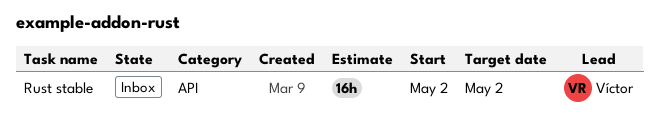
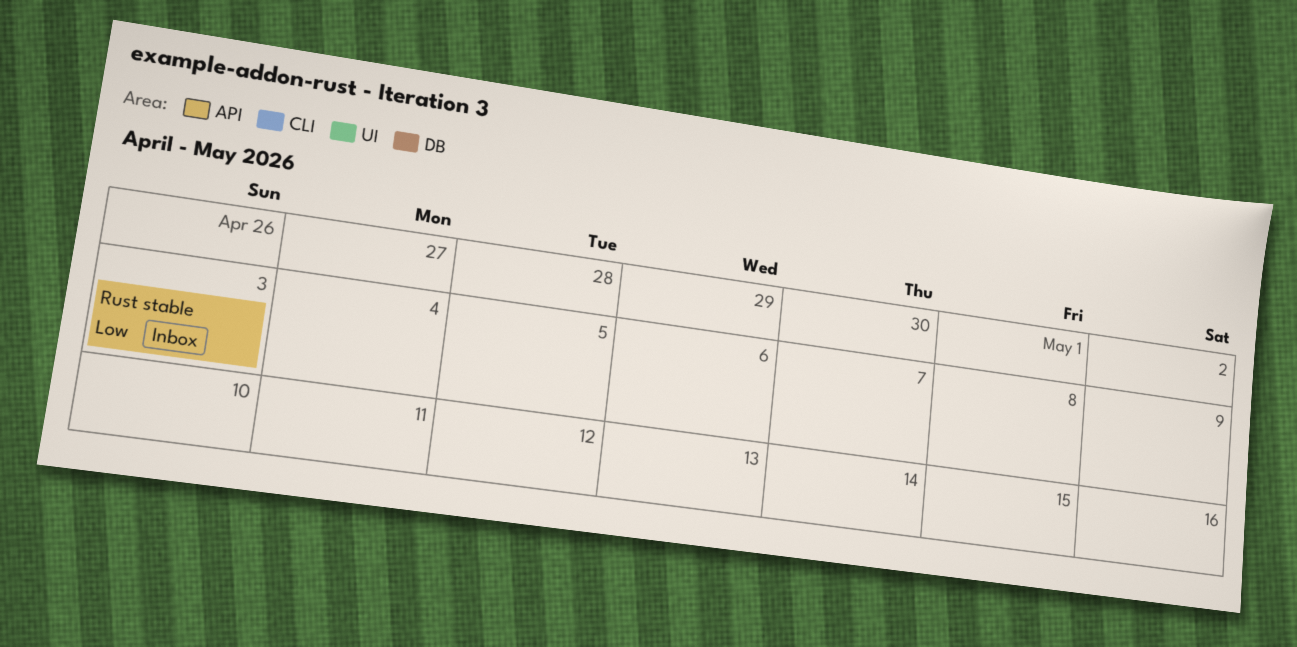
Rust stable, due: May 2 -> May 3

